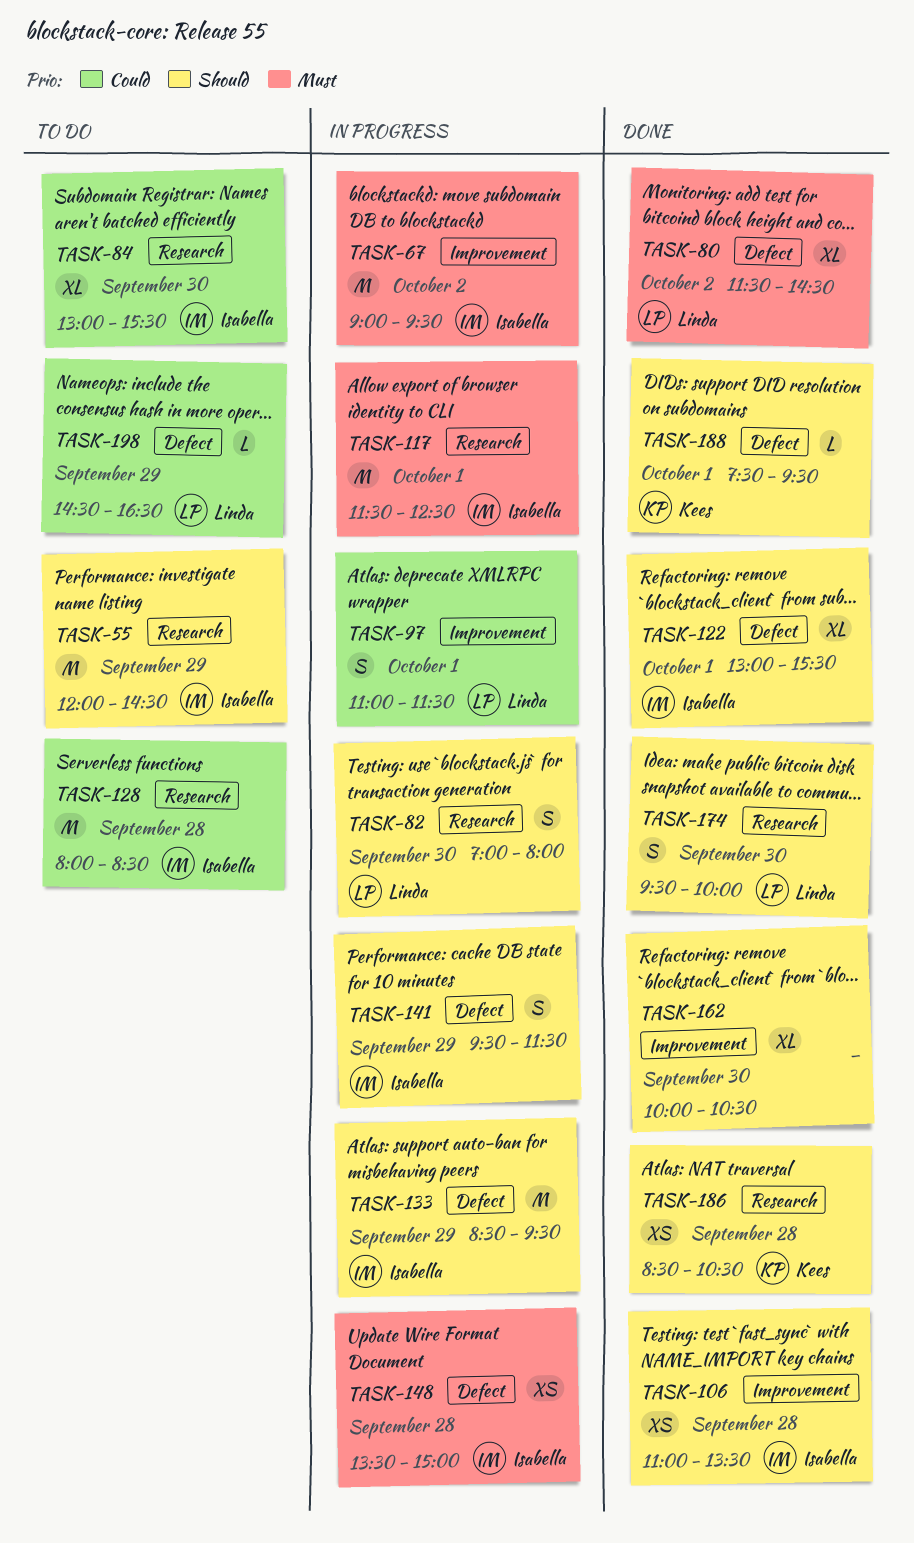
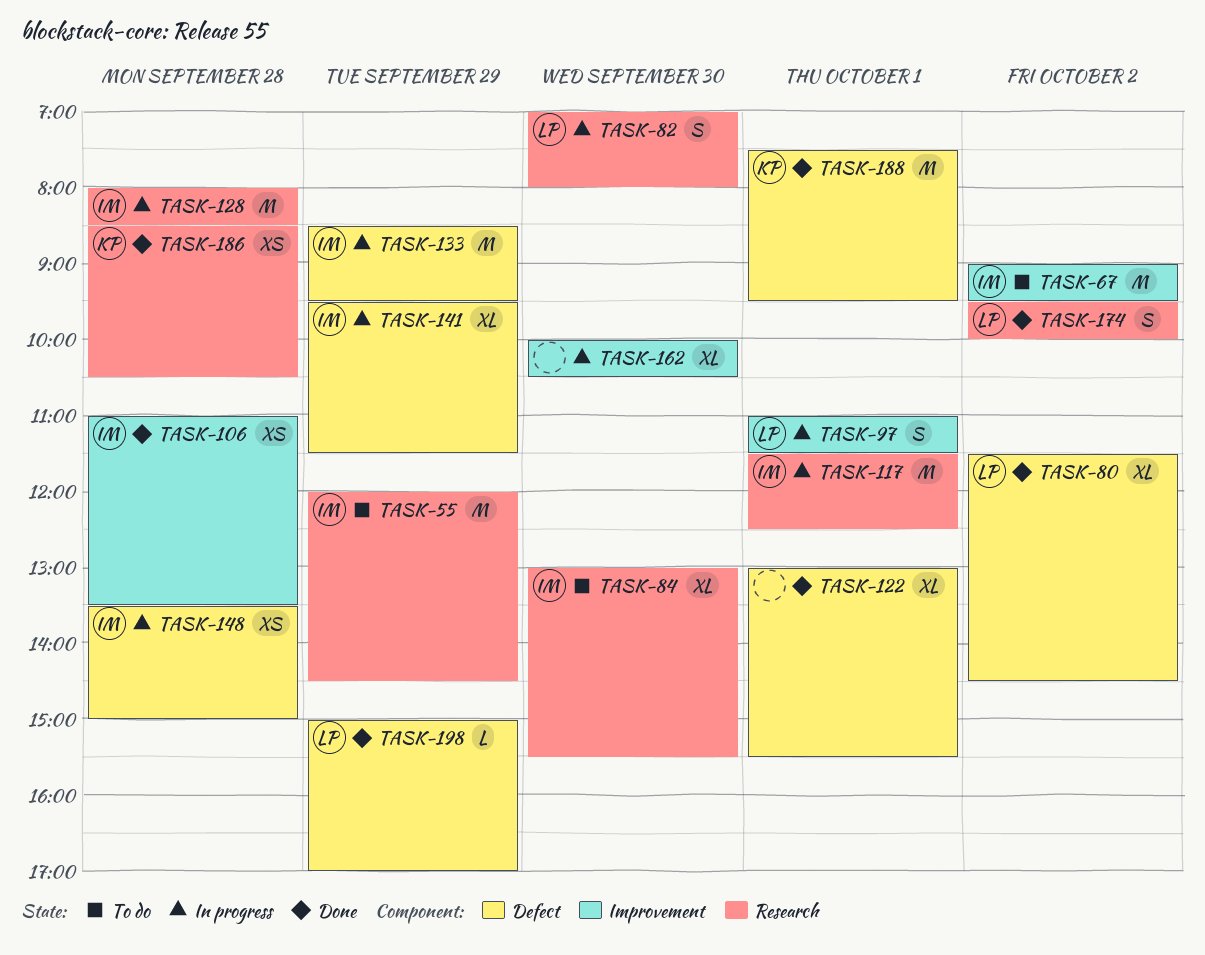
TASK-67, status: In progress -> To do
TASK-122, owner: Isabella -> none
TASK-128, status: To do -> In progress
TASK-141, estimate: S -> XL
TASK-162, status: Done -> In progress
TASK-174, day: Sep 30 -> Oct 2
TASK-188, estimate: L -> M
TASK-198, status: To do -> Done
TASK-198, begins: 14:30 -> 15:00
TASK-198, ends: 16:30 -> 17:00

